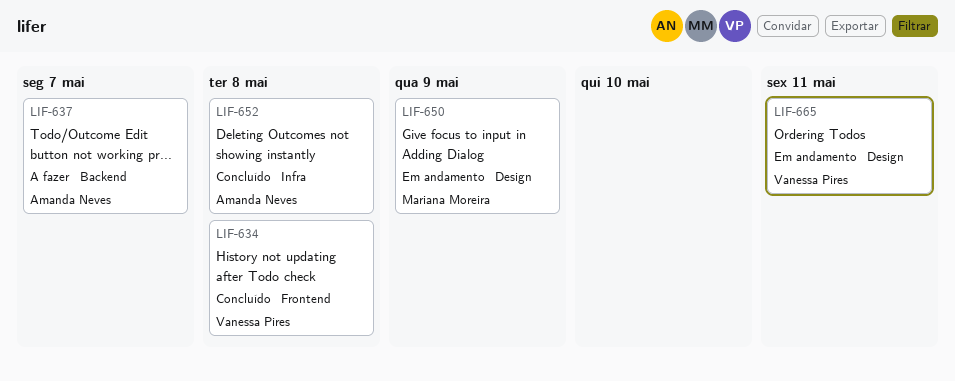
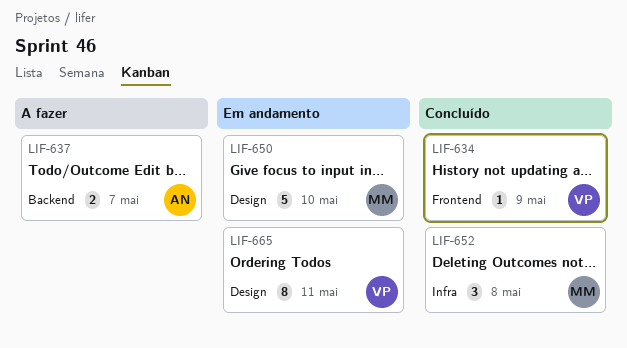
LIF-634, due: May 8 -> May 9
LIF-650, due: May 9 -> May 10
LIF-652, owner: Amanda Neves -> Mariana Moreira

